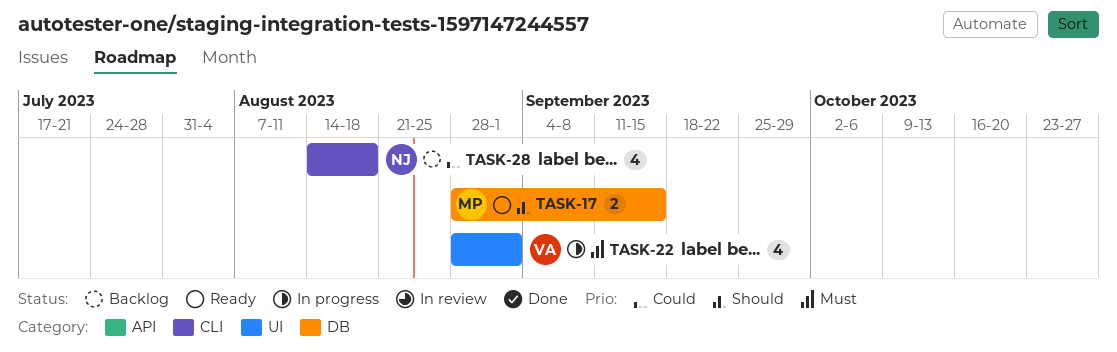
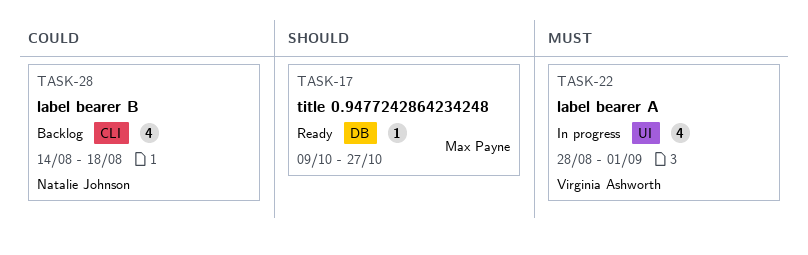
TASK-17, estimate: 2 -> 1
TASK-17, start: Aug 28 -> Oct 9
TASK-17, due: Sep 15 -> Oct 27

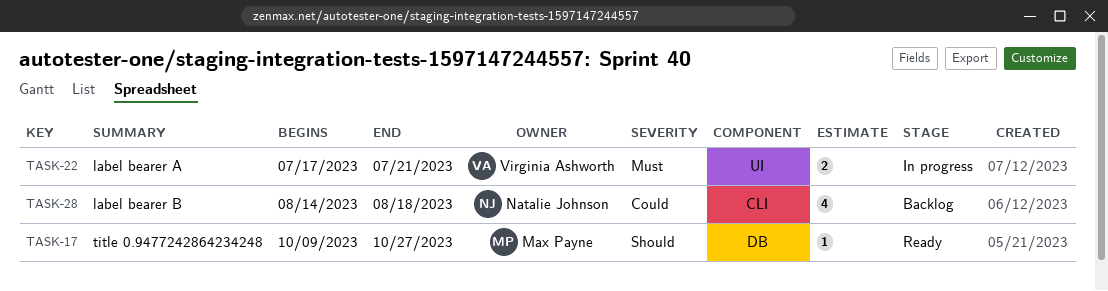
TASK-22, estimate: 4 -> 2
TASK-22, start: Aug 28 -> Jul 17
TASK-22, due: Sep 1 -> Jul 21

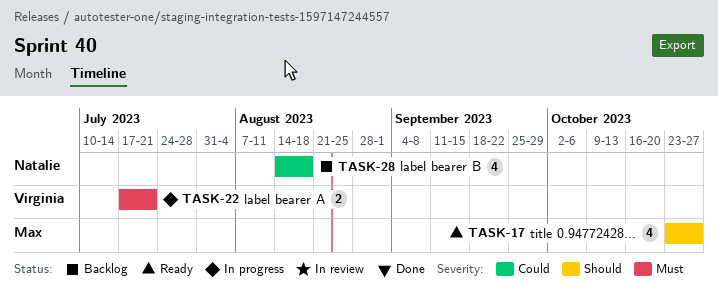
TASK-17, estimate: 1 -> 4
TASK-17, start: Oct 9 -> Oct 23

